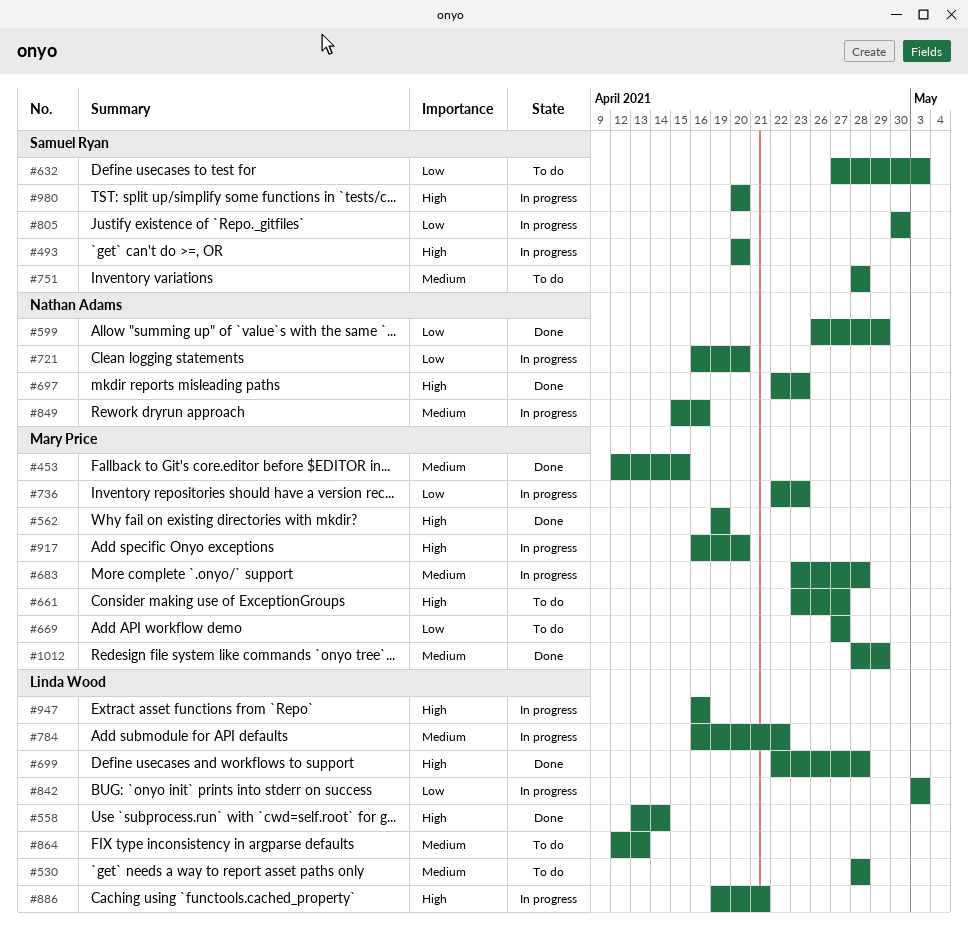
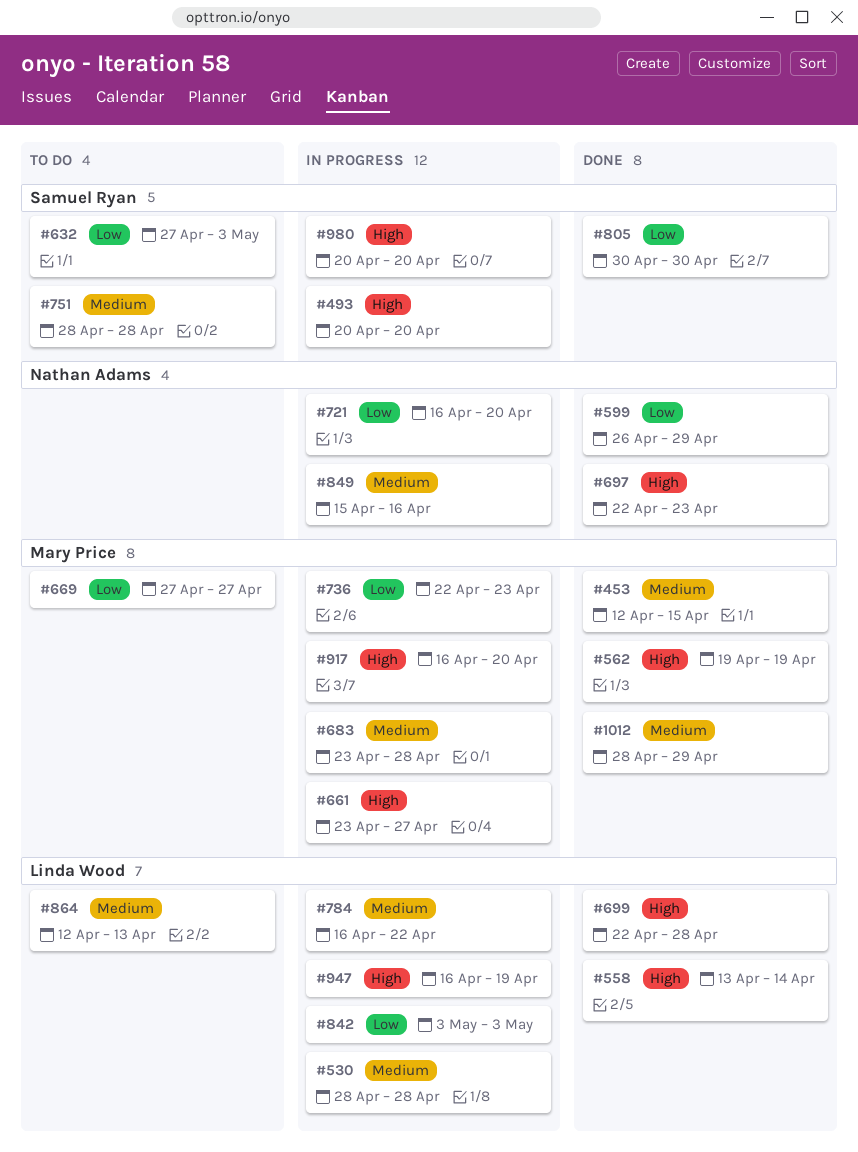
#530, status: To do -> In progress
#661, status: To do -> In progress
#805, status: In progress -> Done
#886: present -> none
#947, due: Apr 16 -> Apr 19

